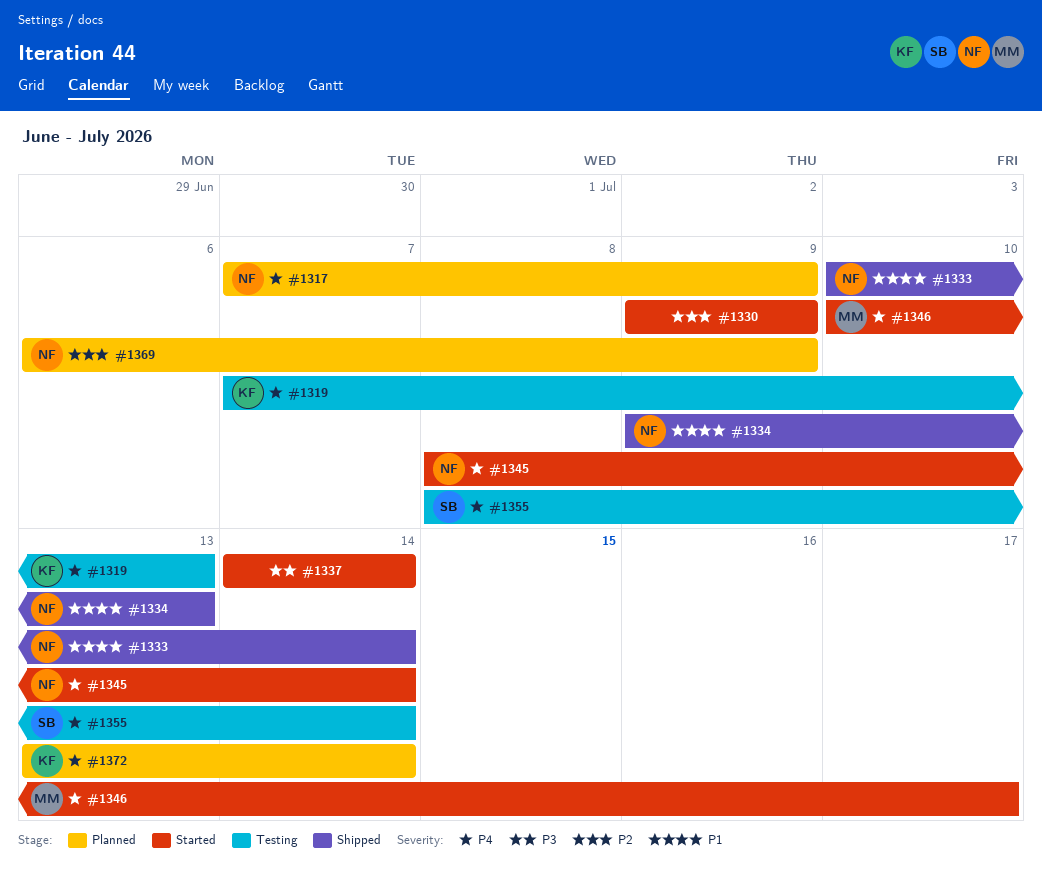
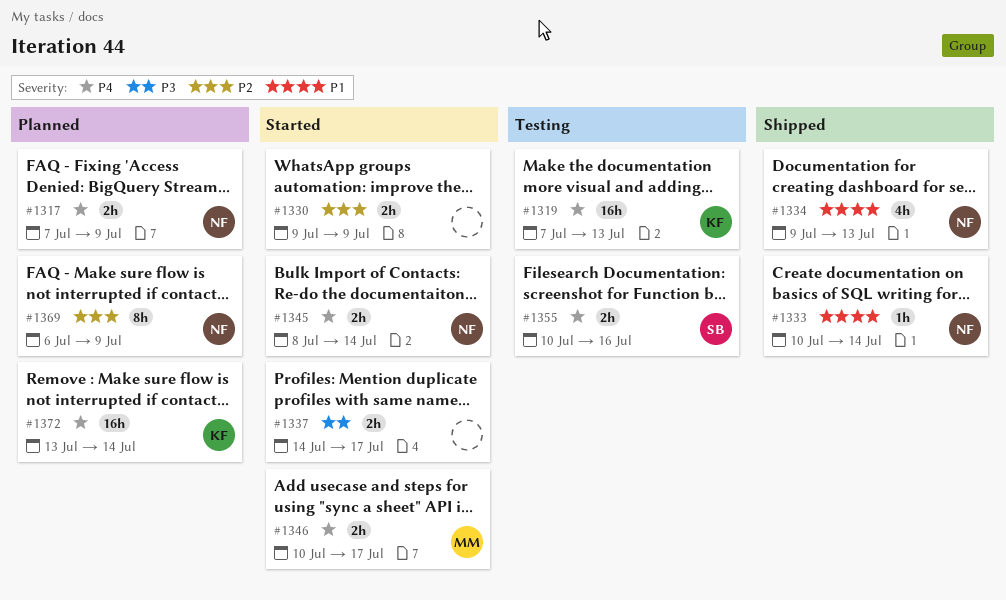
#1337, due: Jul 14 -> Jul 17
#1355, start: Jul 8 -> Jul 10
#1355, due: Jul 14 -> Jul 16

